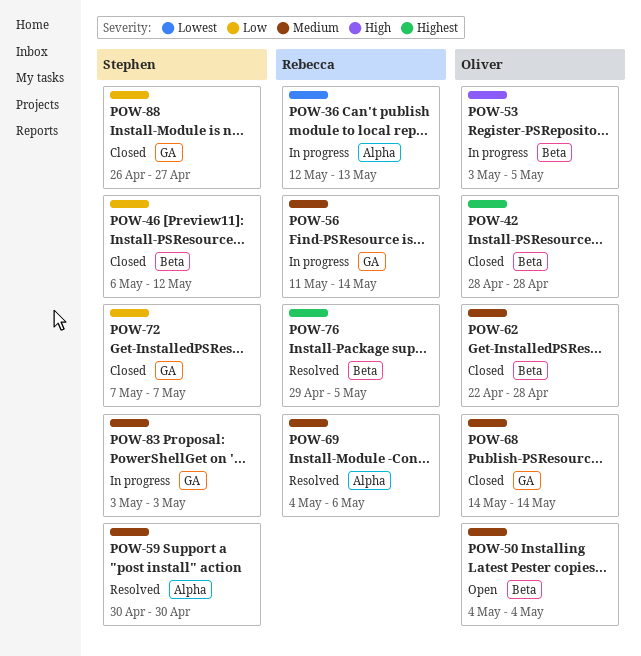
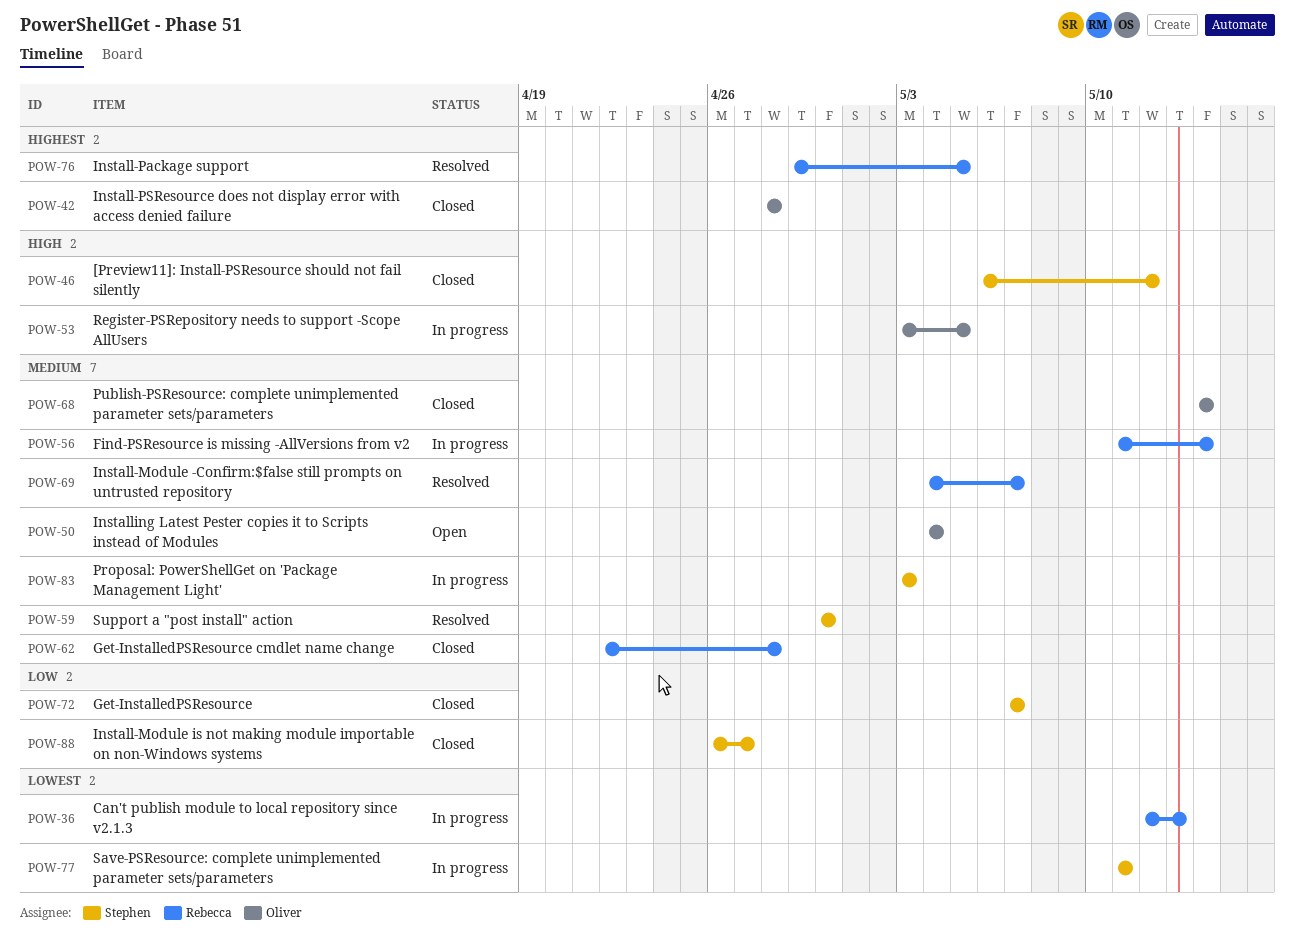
POW-46, priority: Low -> High
POW-62, owner: Oliver -> Rebecca
POW-69, due: May 6 -> May 7
POW-77: none -> present

